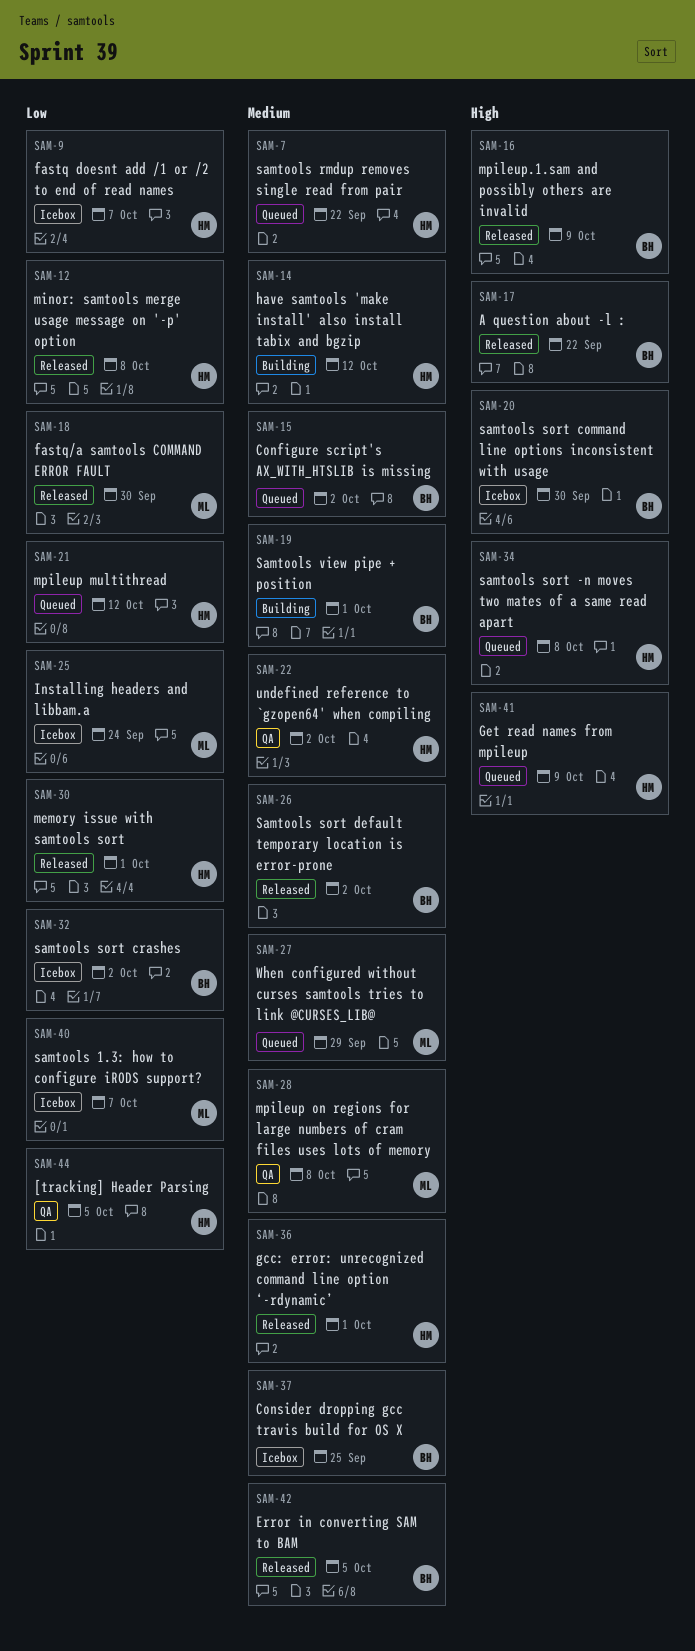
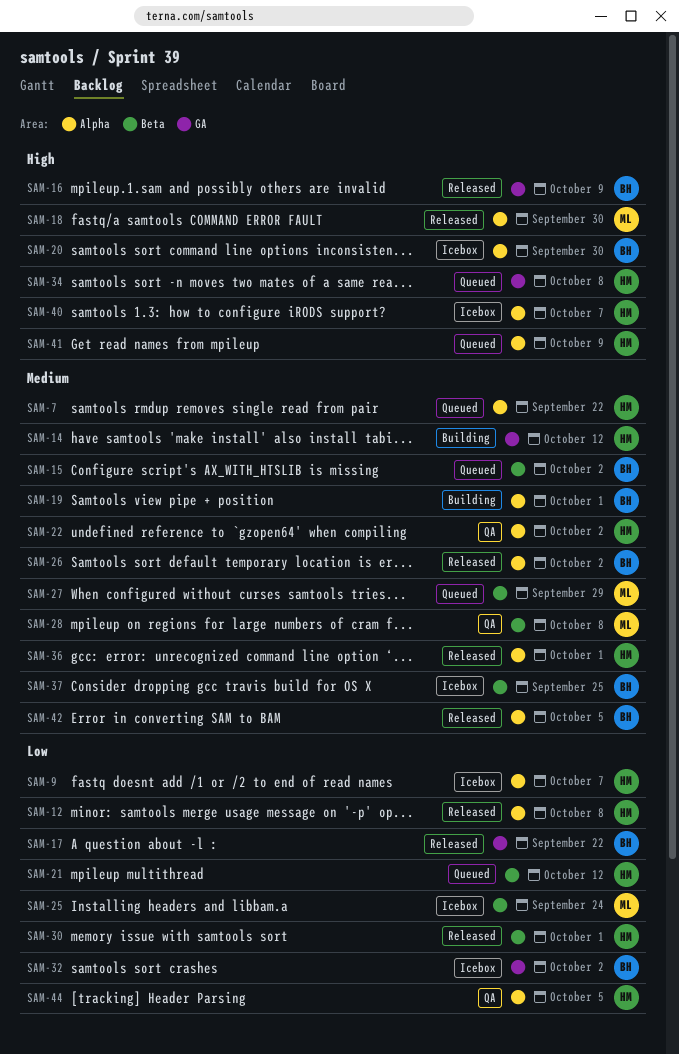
SAM-17, priority: High -> Low
SAM-18, priority: Low -> High
SAM-40, owner: ML -> HM
SAM-40, priority: Low -> High

